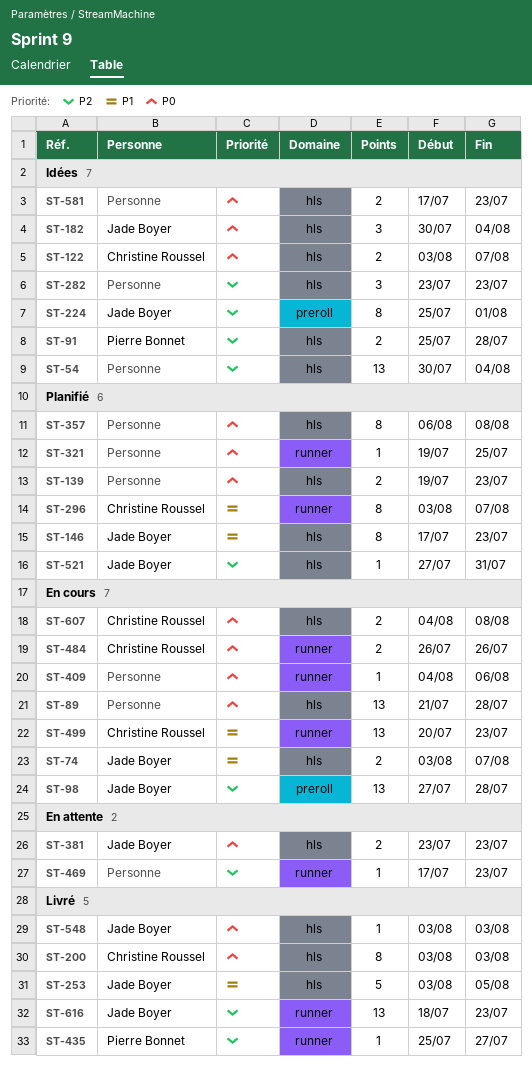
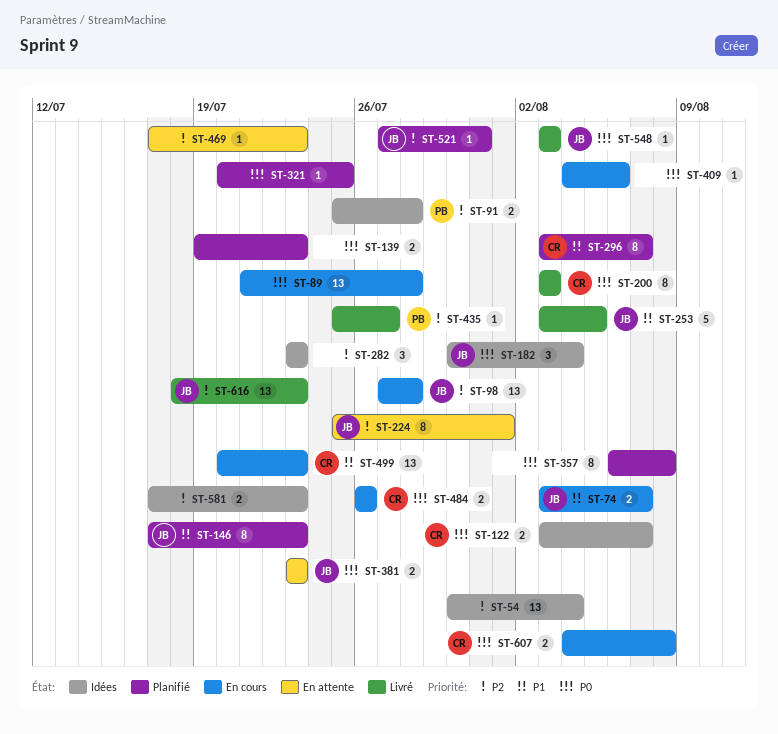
ST-224, status: Idées -> En attente
ST-321, start: Jul 19 -> Jul 20
ST-581, priority: P0 -> P2

